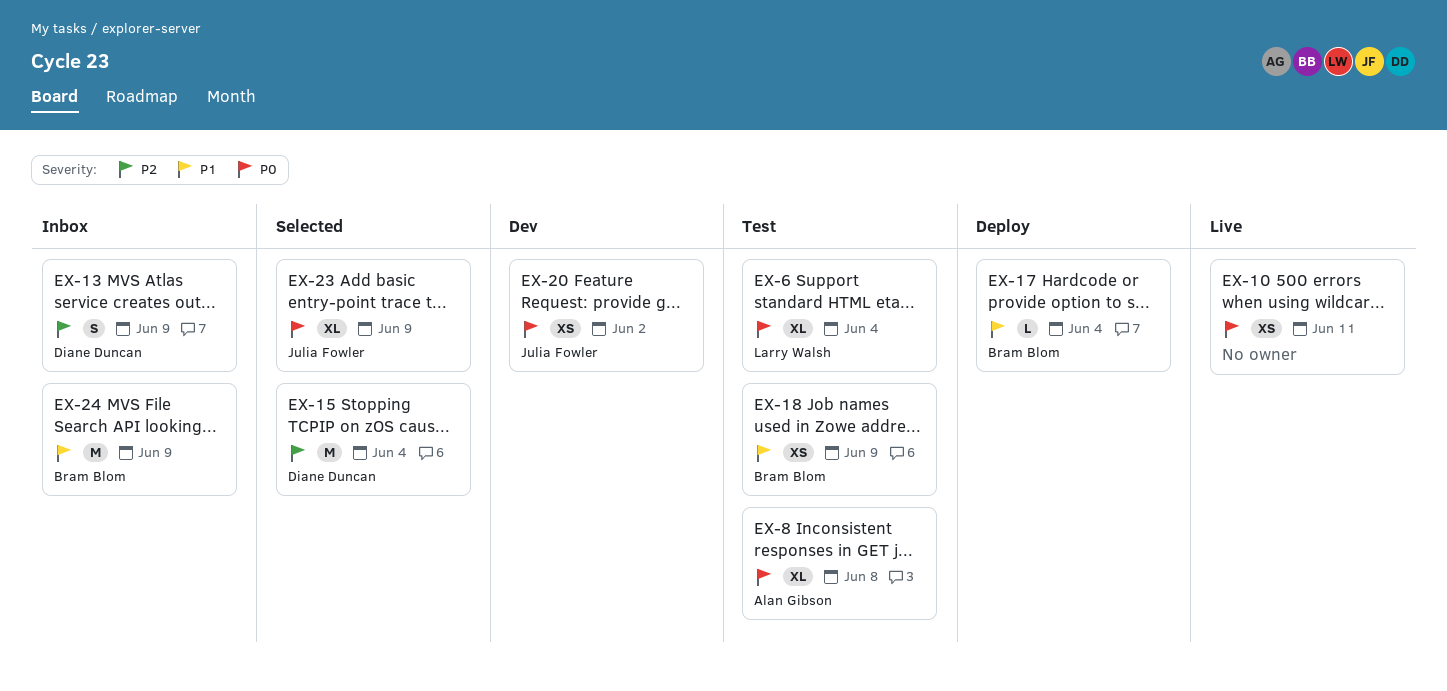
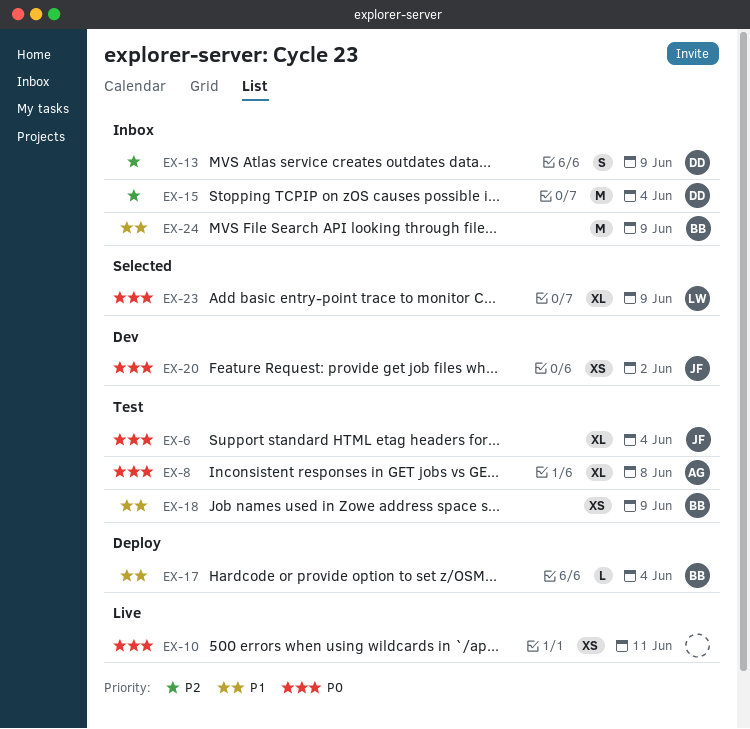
EX-6, owner: Larry Walsh -> Julia Fowler
EX-15, status: Selected -> Inbox
EX-23, owner: Julia Fowler -> Larry Walsh

